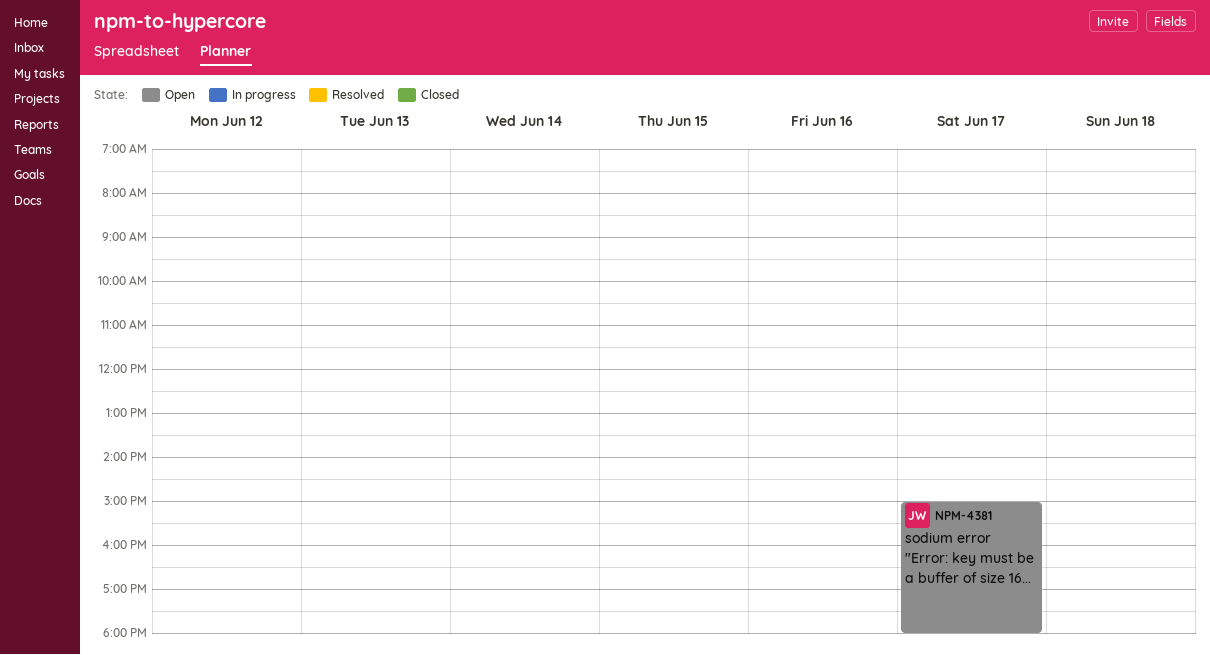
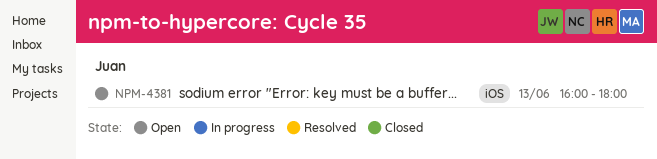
NPM-4381, day: Jun 17 -> Jun 13
NPM-4381, begins: 15:00 -> 16:00

